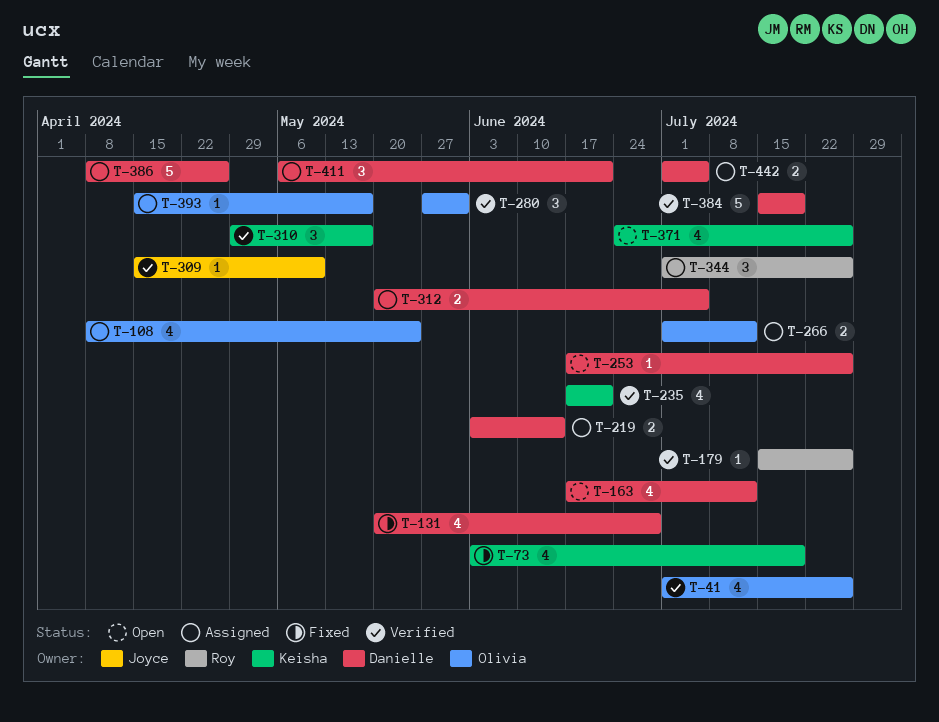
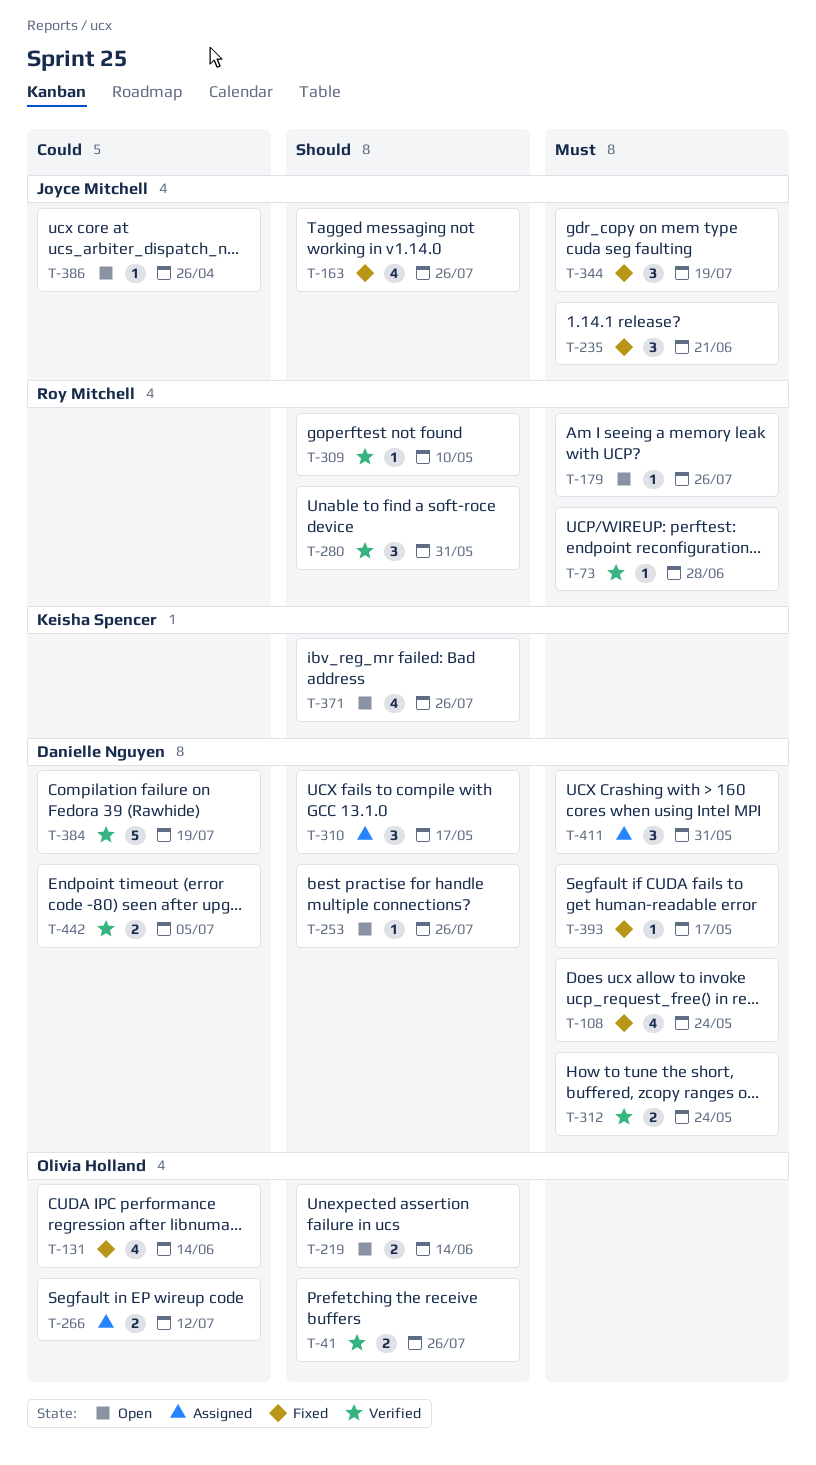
T-41, estimate: 4 -> 2
T-73, status: Fixed -> Verified
T-73, owner: Keisha Spencer -> Roy Mitchell
T-73, estimate: 4 -> 1
T-73, due: Jul 19 -> Jun 28
T-108, status: Assigned -> Fixed
T-108, owner: Olivia Holland -> Danielle Nguyen
T-131, owner: Danielle Nguyen -> Olivia Holland
T-131, due: Jun 28 -> Jun 14
T-163, status: Open -> Fixed
T-163, owner: Danielle Nguyen -> Joyce Mitchell
T-163, due: Jul 12 -> Jul 26
T-179, status: Verified -> Open
T-219, status: Assigned -> Open
T-219, owner: Danielle Nguyen -> Olivia Holland
T-235, status: Verified -> Fixed
T-235, owner: Keisha Spencer -> Joyce Mitchell
T-235, estimate: 4 -> 3
T-280, owner: Olivia Holland -> Roy Mitchell
T-309, owner: Joyce Mitchell -> Roy Mitchell
T-310, status: Verified -> Assigned
T-310, owner: Keisha Spencer -> Danielle Nguyen
T-312, status: Assigned -> Verified
T-312, due: Jul 5 -> May 24
T-344, status: Assigned -> Fixed
T-344, owner: Roy Mitchell -> Joyce Mitchell
T-344, due: Jul 26 -> Jul 19
T-386, status: Assigned -> Open
T-386, owner: Danielle Nguyen -> Joyce Mitchell
T-386, estimate: 5 -> 1
T-393, status: Assigned -> Fixed
T-393, owner: Olivia Holland -> Danielle Nguyen
T-411, due: Jun 21 -> May 31
T-442, status: Assigned -> Verified

